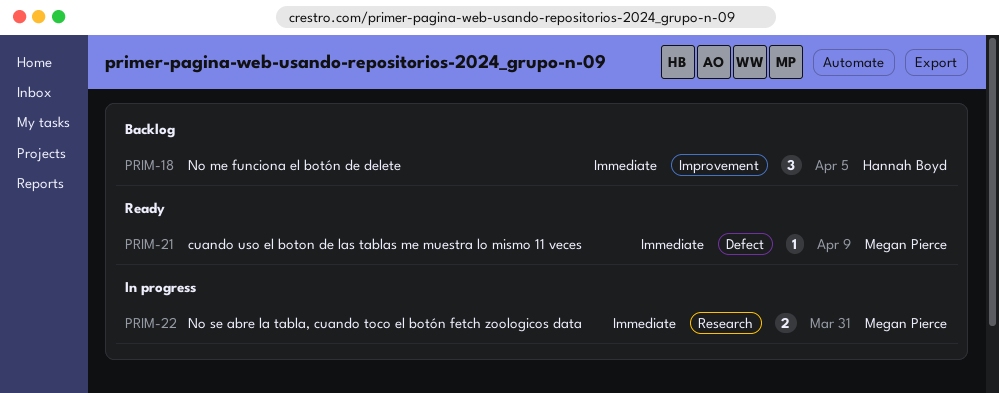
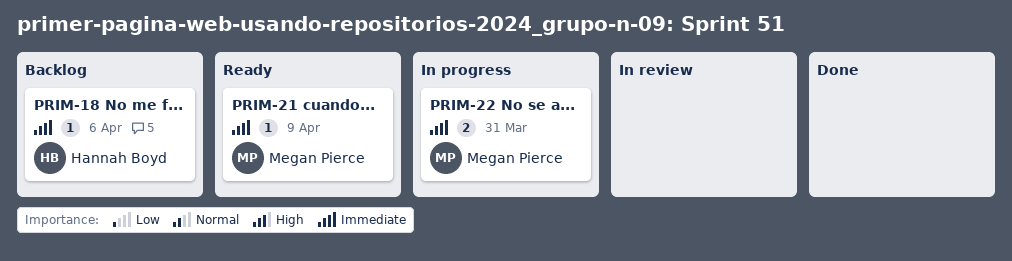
PRIM-18, estimate: 3 -> 1
PRIM-18, due: Apr 5 -> Apr 6

